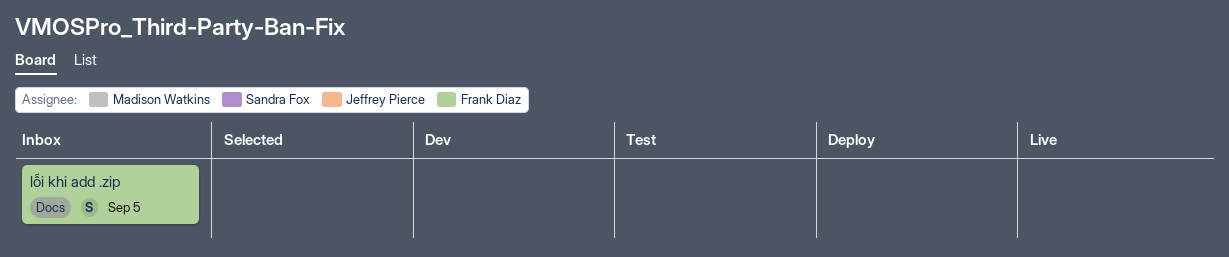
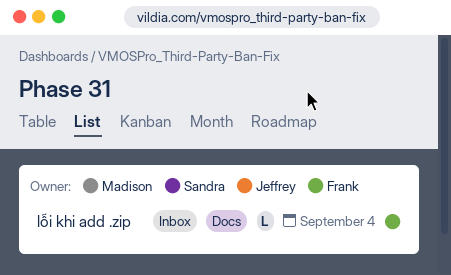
lỗi khi add .zip, estimate: S -> L
lỗi khi add .zip, due: Sep 5 -> Sep 4

